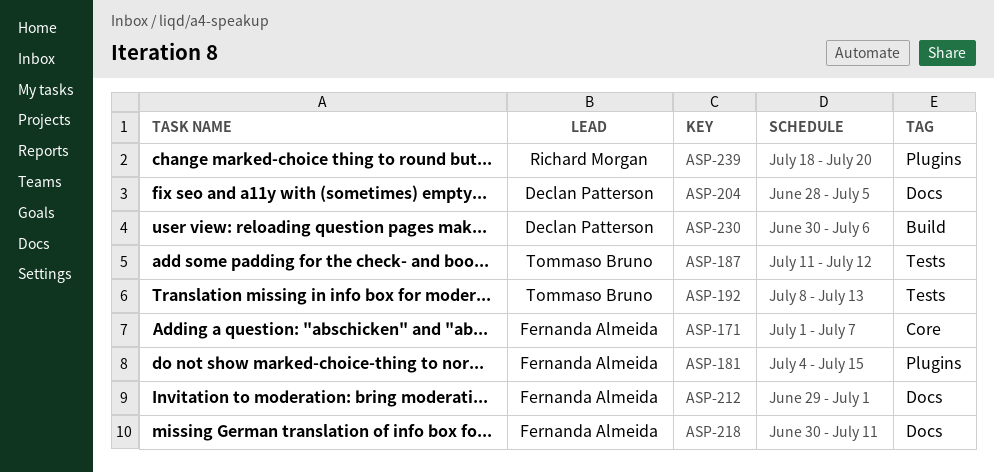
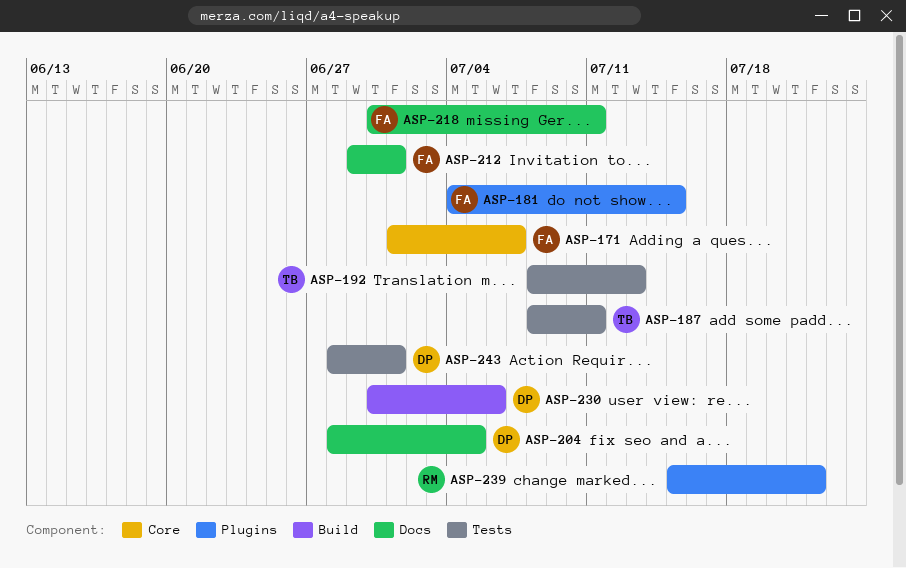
ASP-187, start: Jul 11 -> Jul 8
ASP-187, due: Jul 12 -> Jul 11
ASP-239, start: Jul 18 -> Jul 15
ASP-239, due: Jul 20 -> Jul 22
ASP-243: none -> present

